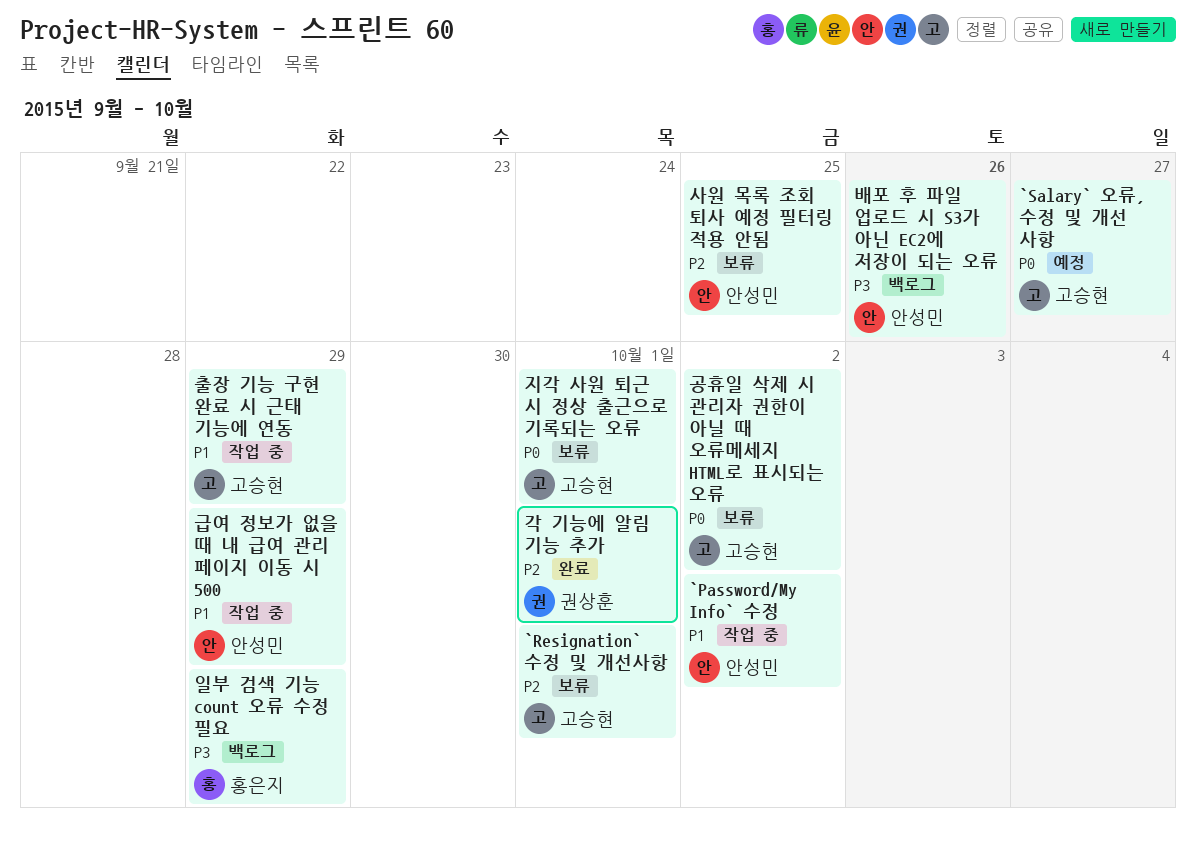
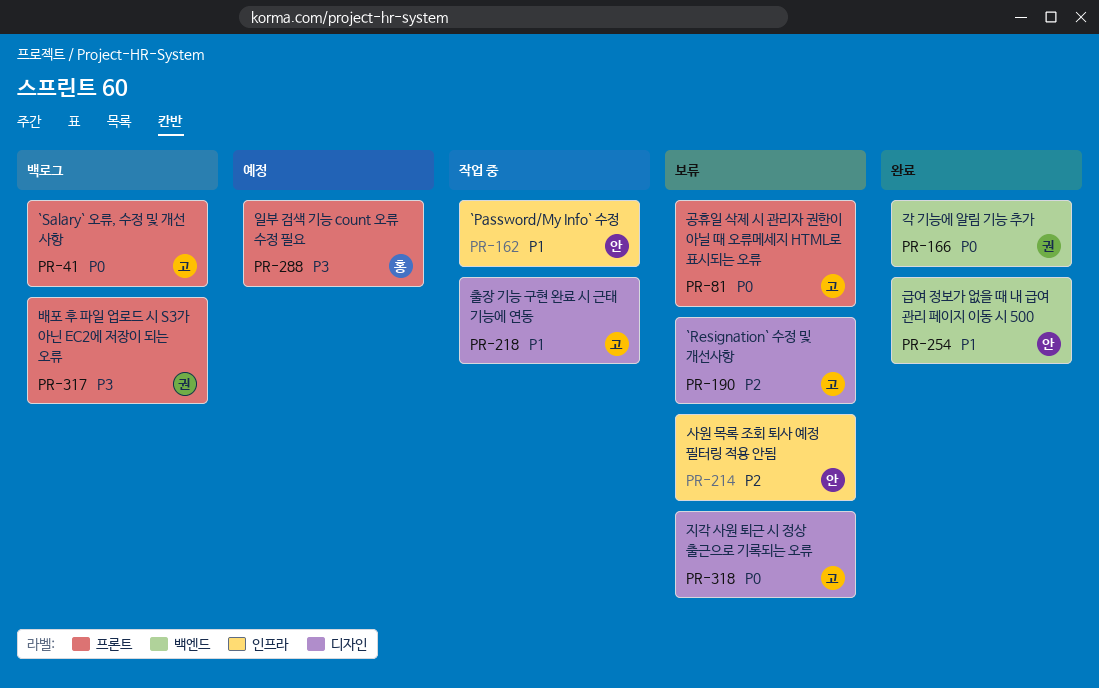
`Salary` 오류, 수정 및 개선 사항, status: 예정 -> 백로그
각 기능에 알림 기능 추가, priority: P2 -> P0
급여 정보가 없을 때 내 급여 관리 페이지 이동 시 500, status: 작업 중 -> 완료
배포 후 파일 업로드 시 S3가 아닌 EC2에 저장이 되는 오류, owner: 안성민 -> 권상훈
일부 검색 기능 count 오류 수정 필요, status: 백로그 -> 예정

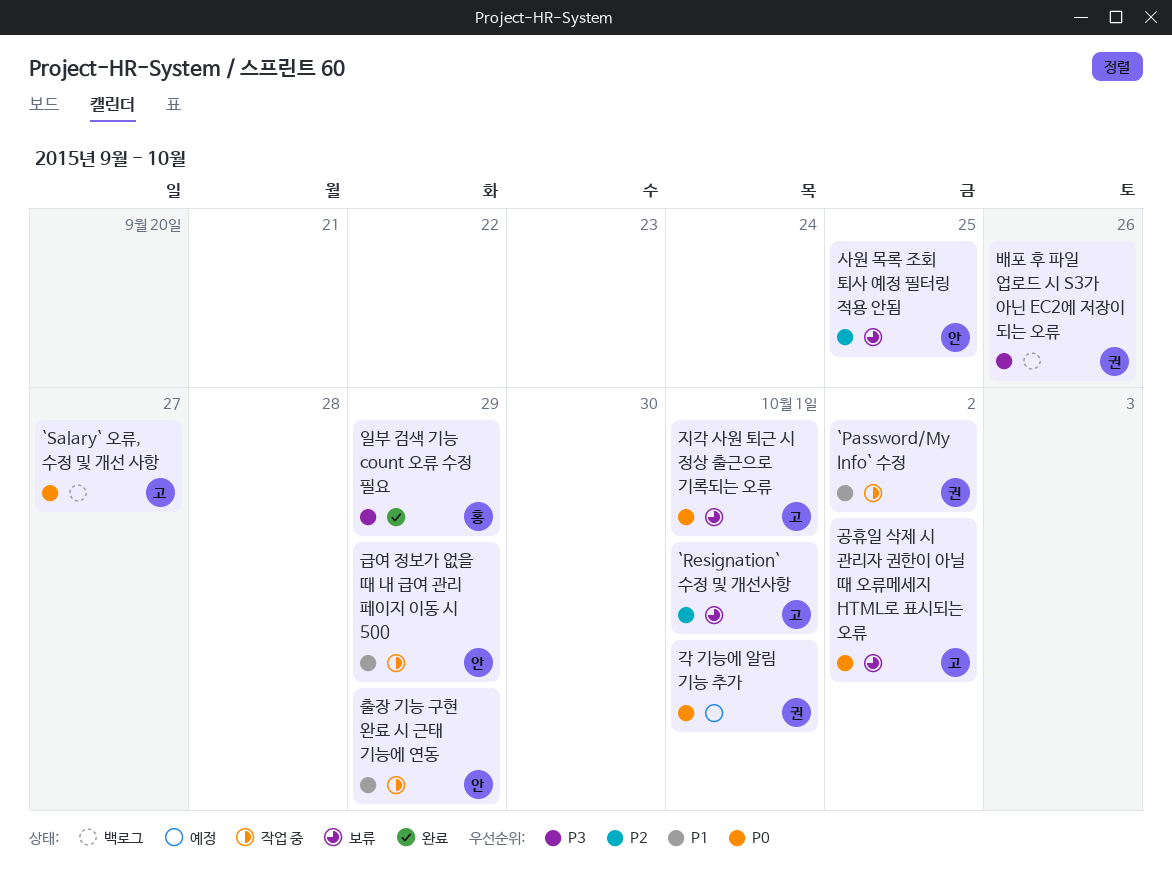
`Password/My Info` 수정, owner: 안 -> 권
각 기능에 알림 기능 추가, status: 완료 -> 예정
급여 정보가 없을 때 내 급여 관리 페이지 이동 시 500, status: 완료 -> 작업 중
일부 검색 기능 count 오류 수정 필요, status: 예정 -> 완료
출장 기능 구현 완료 시 근태 기능에 연동, owner: 고 -> 안

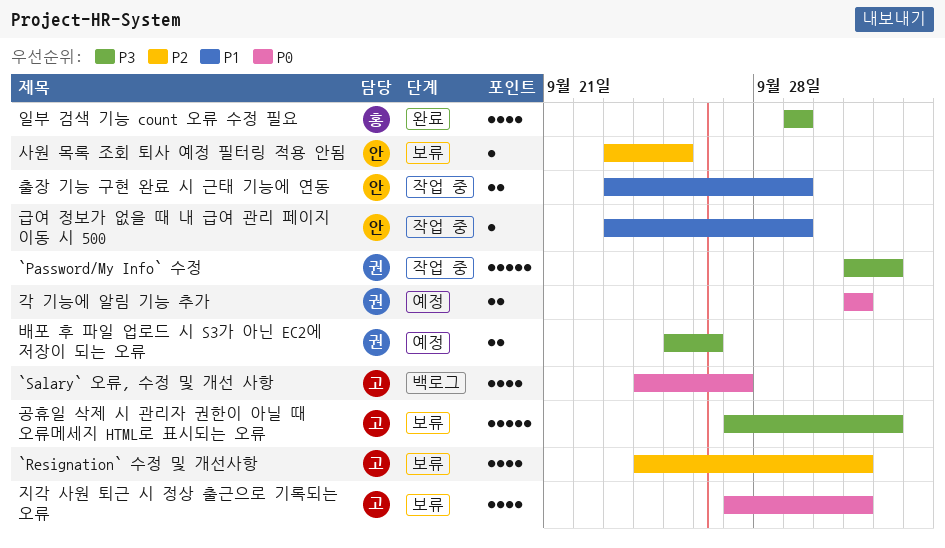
`Password/My Info` 수정, priority: P1 -> P3
공휴일 삭제 시 관리자 권한이 아닐 때 오류메세지 HTML로 표시되는 오류, priority: P0 -> P3
배포 후 파일 업로드 시 S3가 아닌 EC2에 저장이 되는 오류, status: 백로그 -> 예정

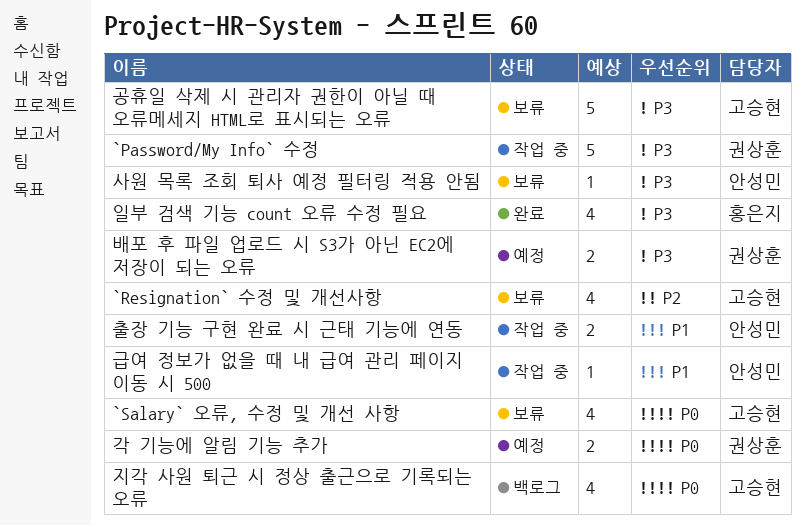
`Salary` 오류, 수정 및 개선 사항, status: 백로그 -> 보류
사원 목록 조회 퇴사 예정 필터링 적용 안됨, priority: P2 -> P3
지각 사원 퇴근 시 정상 출근으로 기록되는 오류, status: 보류 -> 백로그

